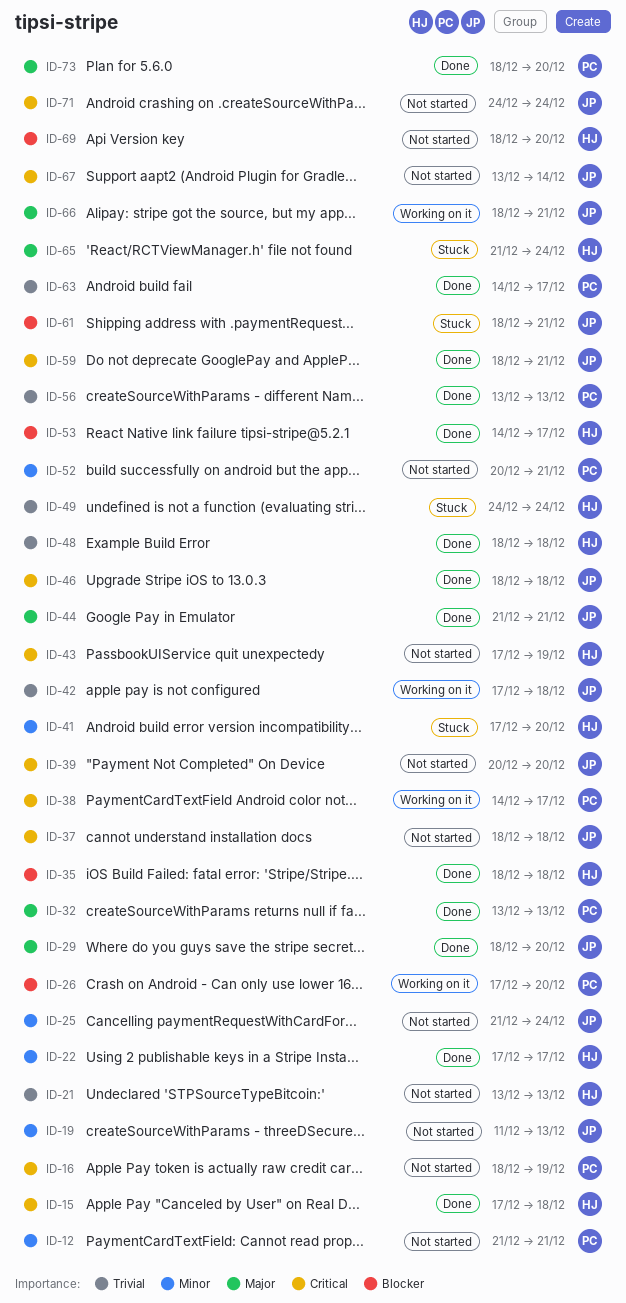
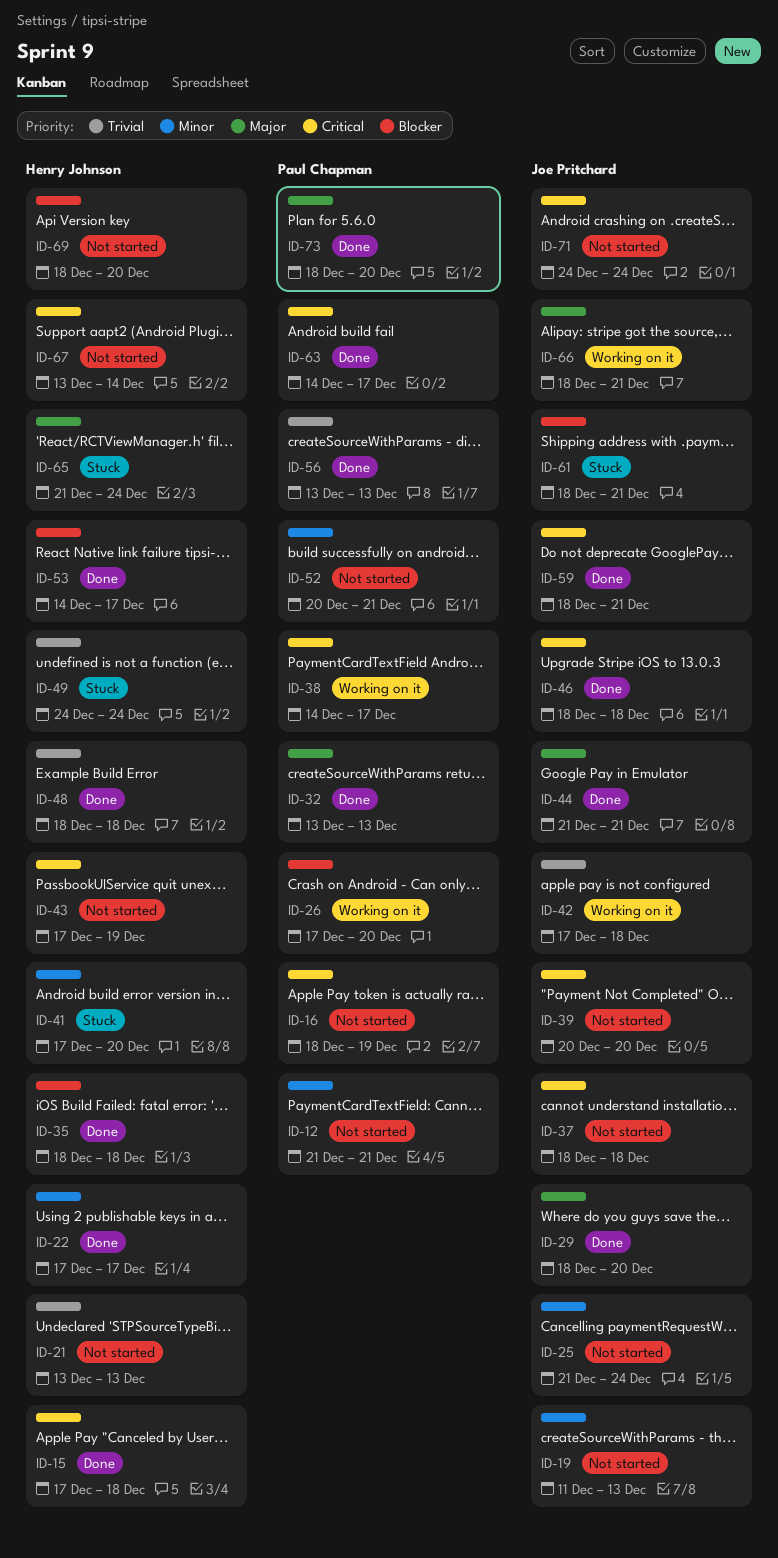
ID-63, priority: Trivial -> Critical
ID-67, owner: Joe Pritchard -> Henry Johnson

